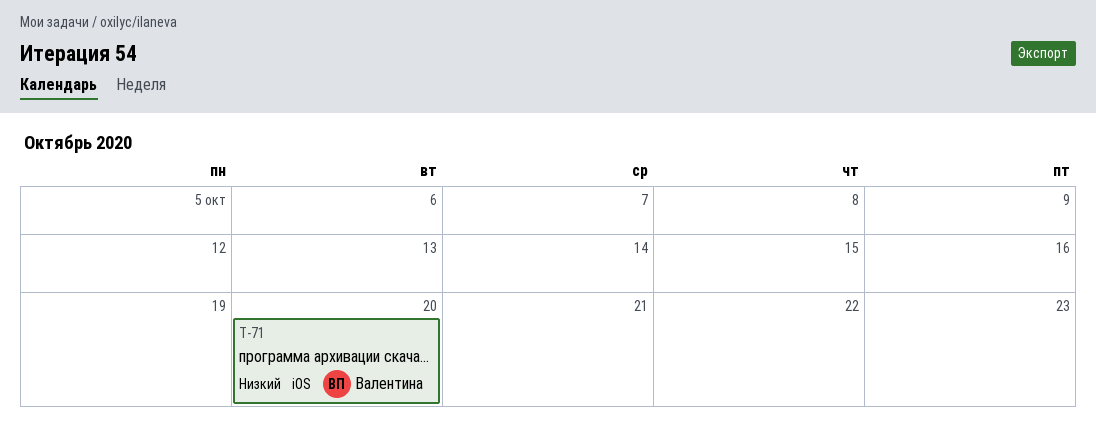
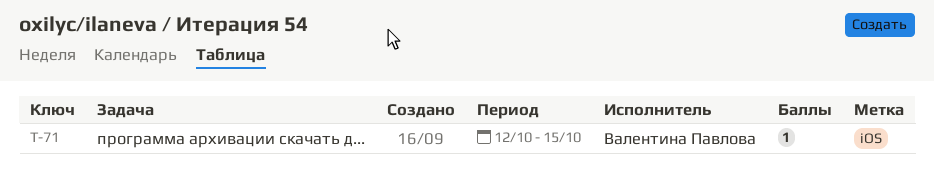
T-71, due: Oct 20 -> Oct 15

